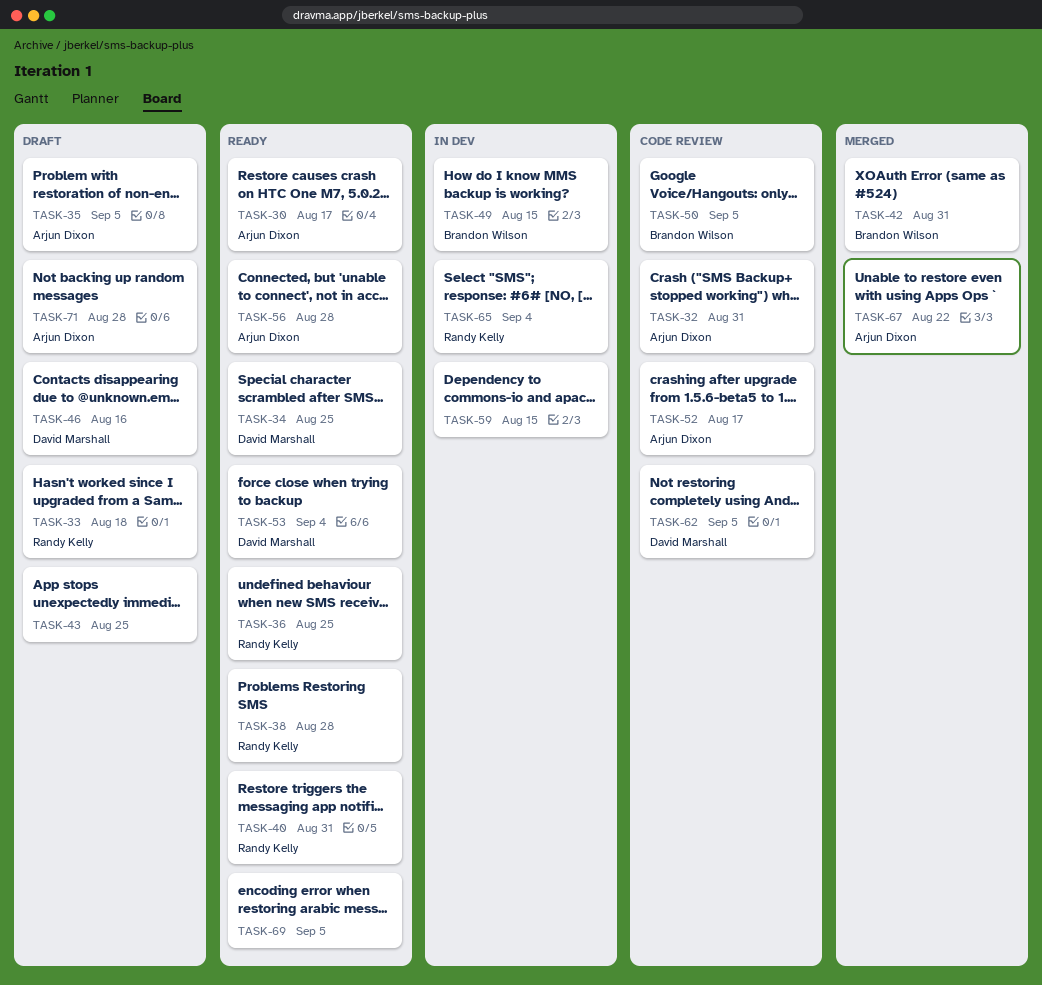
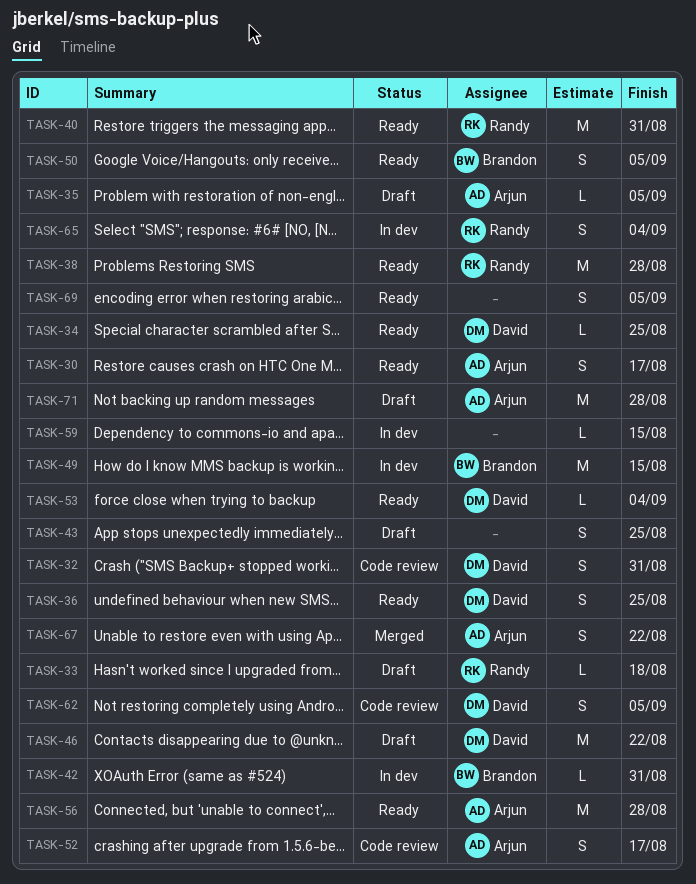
TASK-32, owner: Arjun Dixon -> David Marshall
TASK-36, owner: Randy Kelly -> David Marshall
TASK-42, status: Merged -> In dev
TASK-46, due: Aug 16 -> Aug 22
TASK-50, status: Code review -> Ready

